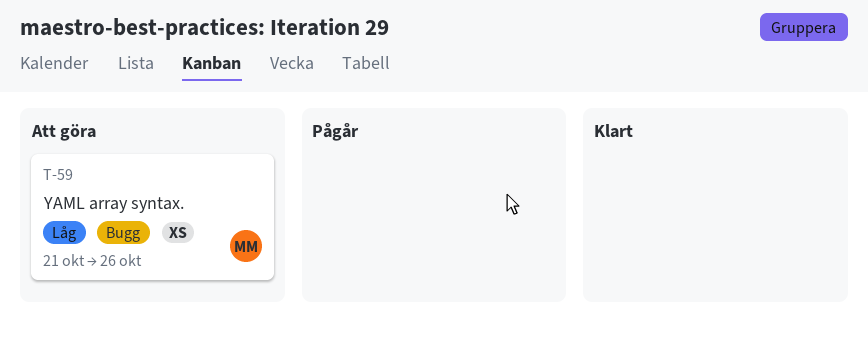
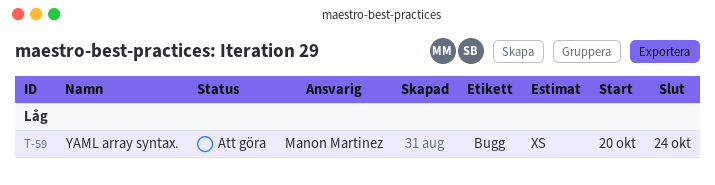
T-59, start: Oct 21 -> Oct 20
T-59, due: Oct 26 -> Oct 24

